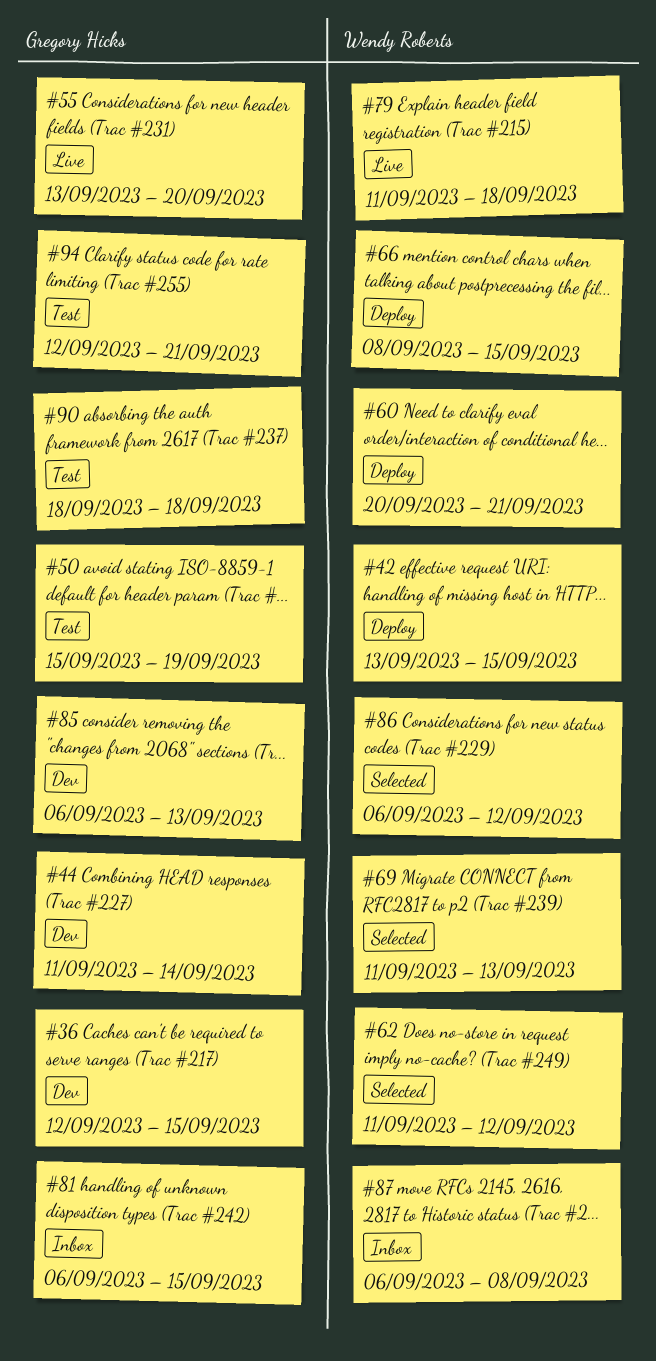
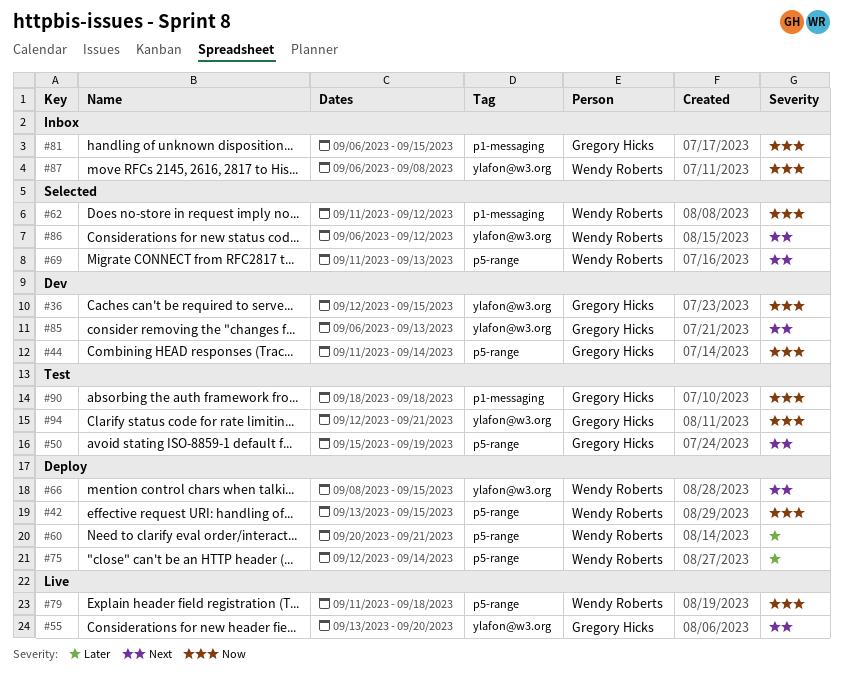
#75: none -> present

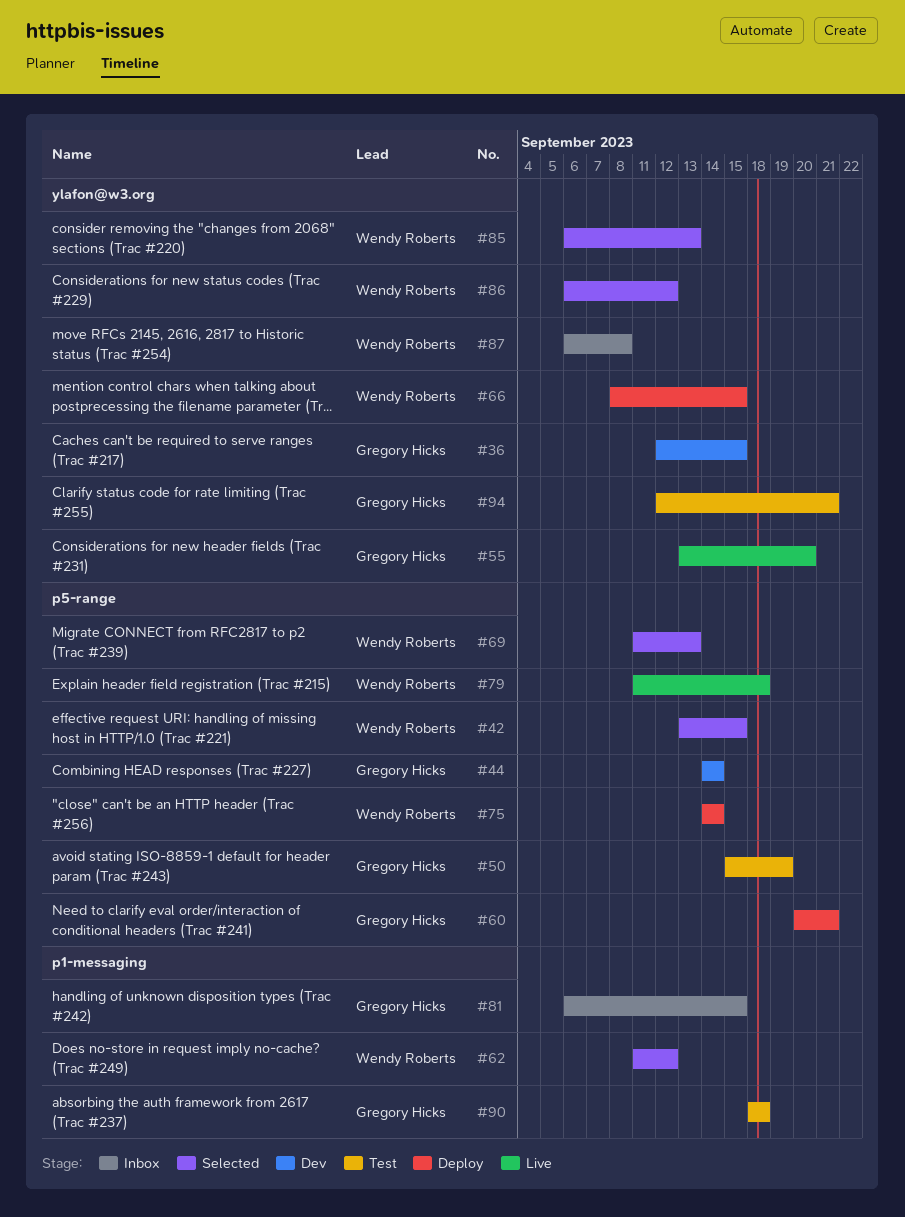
#42, status: Deploy -> Selected
#44, start: Sep 11 -> Sep 14
#60, owner: Wendy Roberts -> Gregory Hicks
#75, start: Sep 12 -> Sep 14
#85, status: Dev -> Selected
#85, owner: Gregory Hicks -> Wendy Roberts

